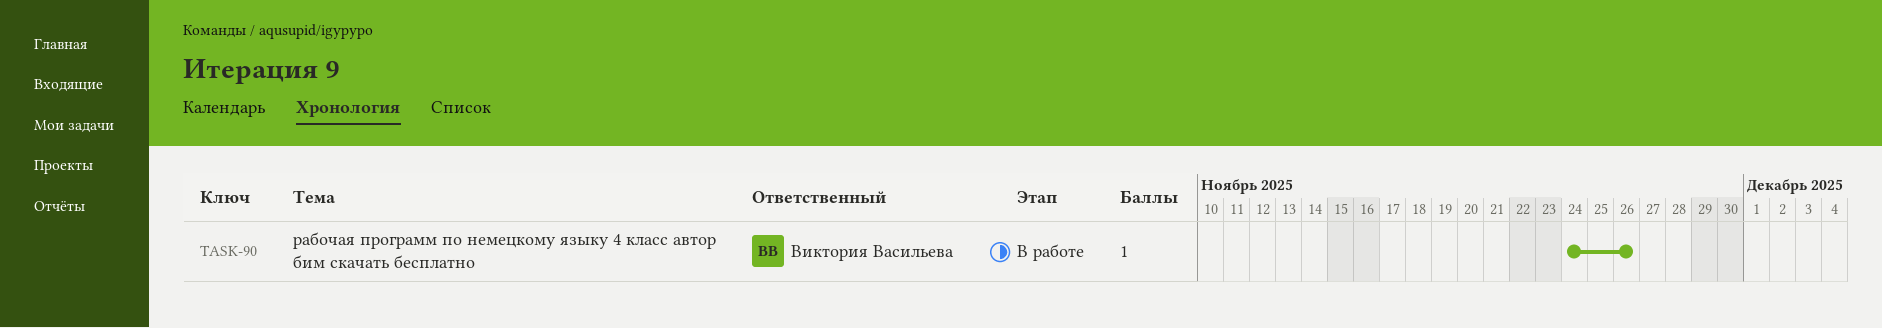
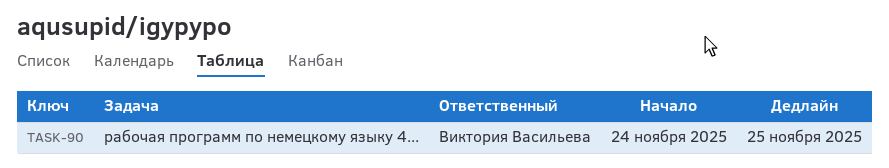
TASK-90, due: Nov 26 -> Nov 25

